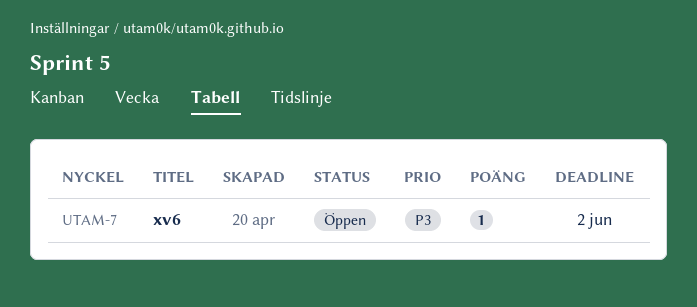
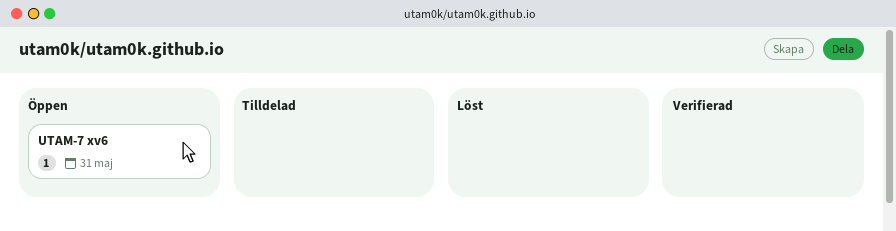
UTAM-7, due: Jun 2 -> May 31

